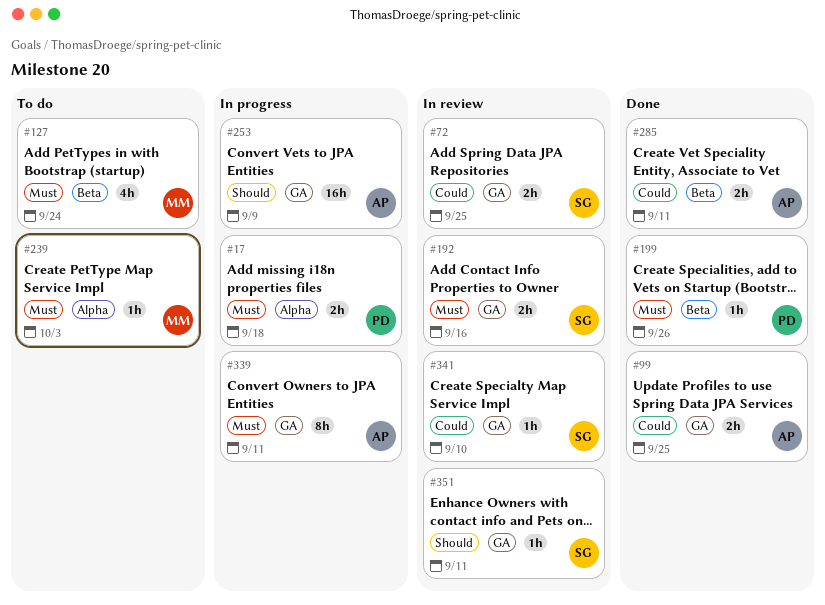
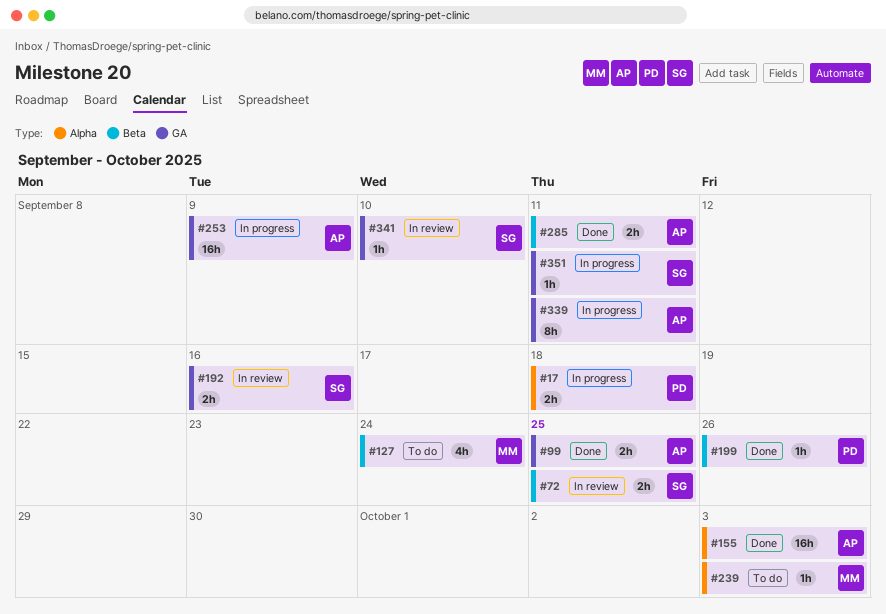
#72, label: GA -> Beta
#155: none -> present
#351, status: In review -> In progress

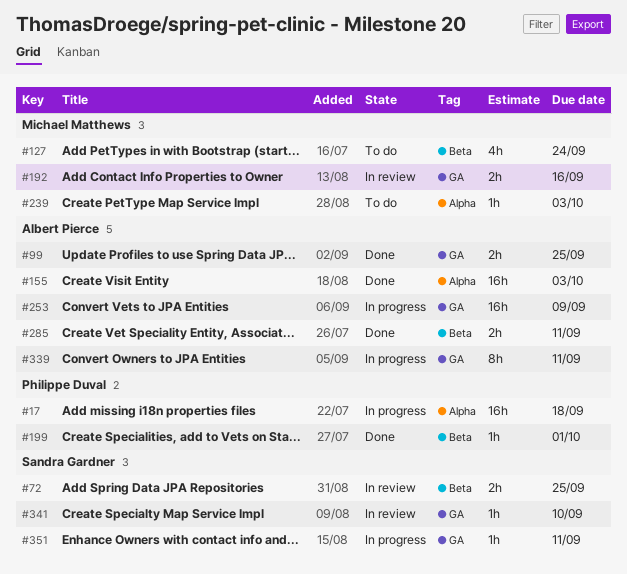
#17, estimate: 2h -> 16h
#192, owner: Sandra Gardner -> Michael Matthews
#199, due: Sep 26 -> Oct 1

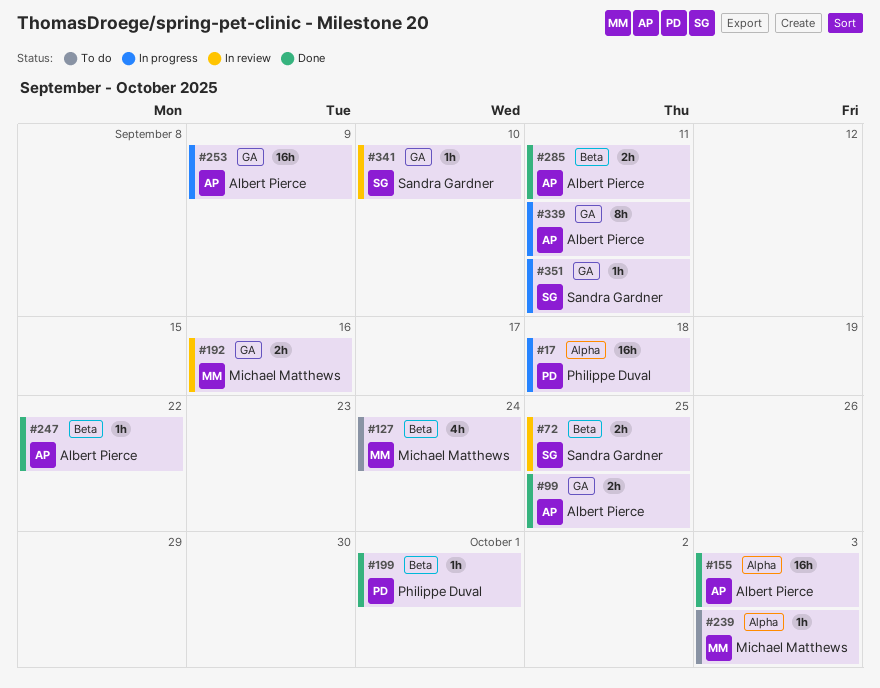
#247: none -> present

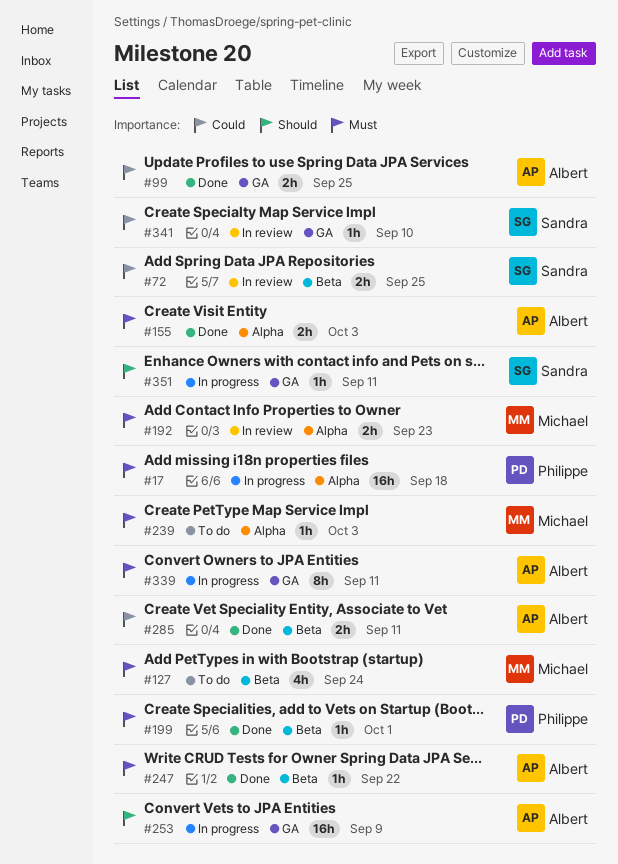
#155, estimate: 16h -> 2h
#192, label: GA -> Alpha
#192, due: Sep 16 -> Sep 23

